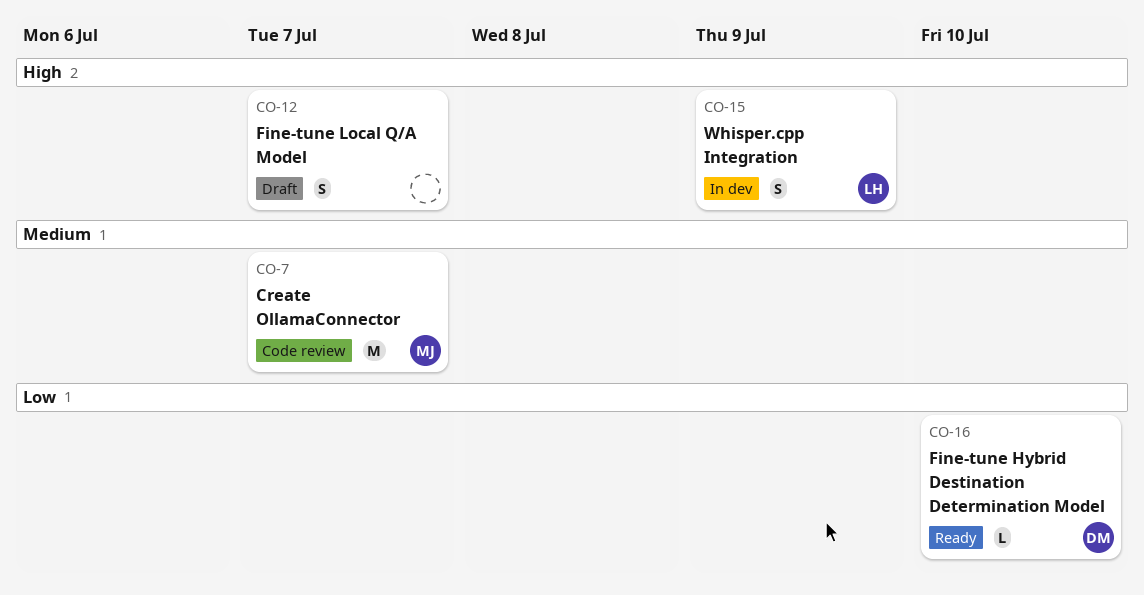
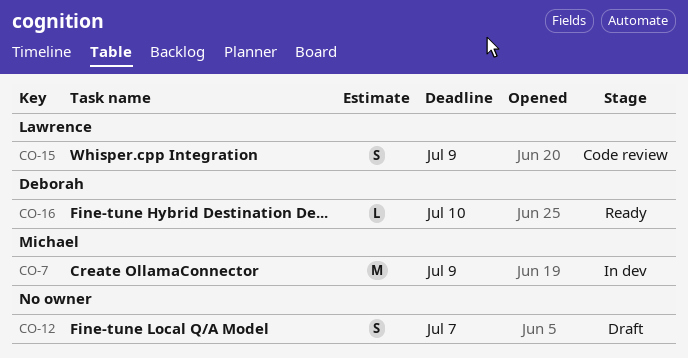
CO-7, status: Code review -> In dev
CO-7, due: Jul 7 -> Jul 9
CO-15, status: In dev -> Code review

